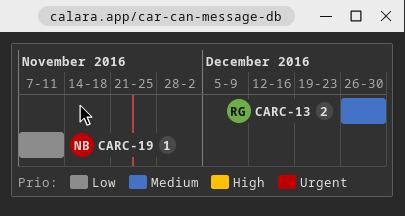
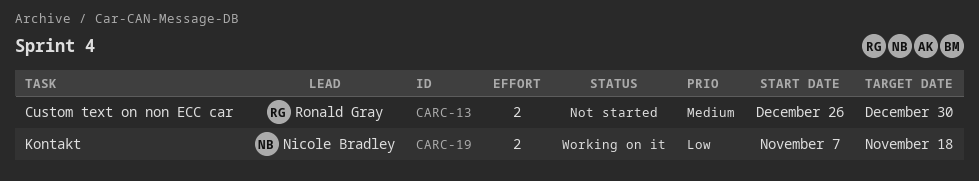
CARC-19, estimate: 1 -> 2
CARC-19, due: Nov 11 -> Nov 18

